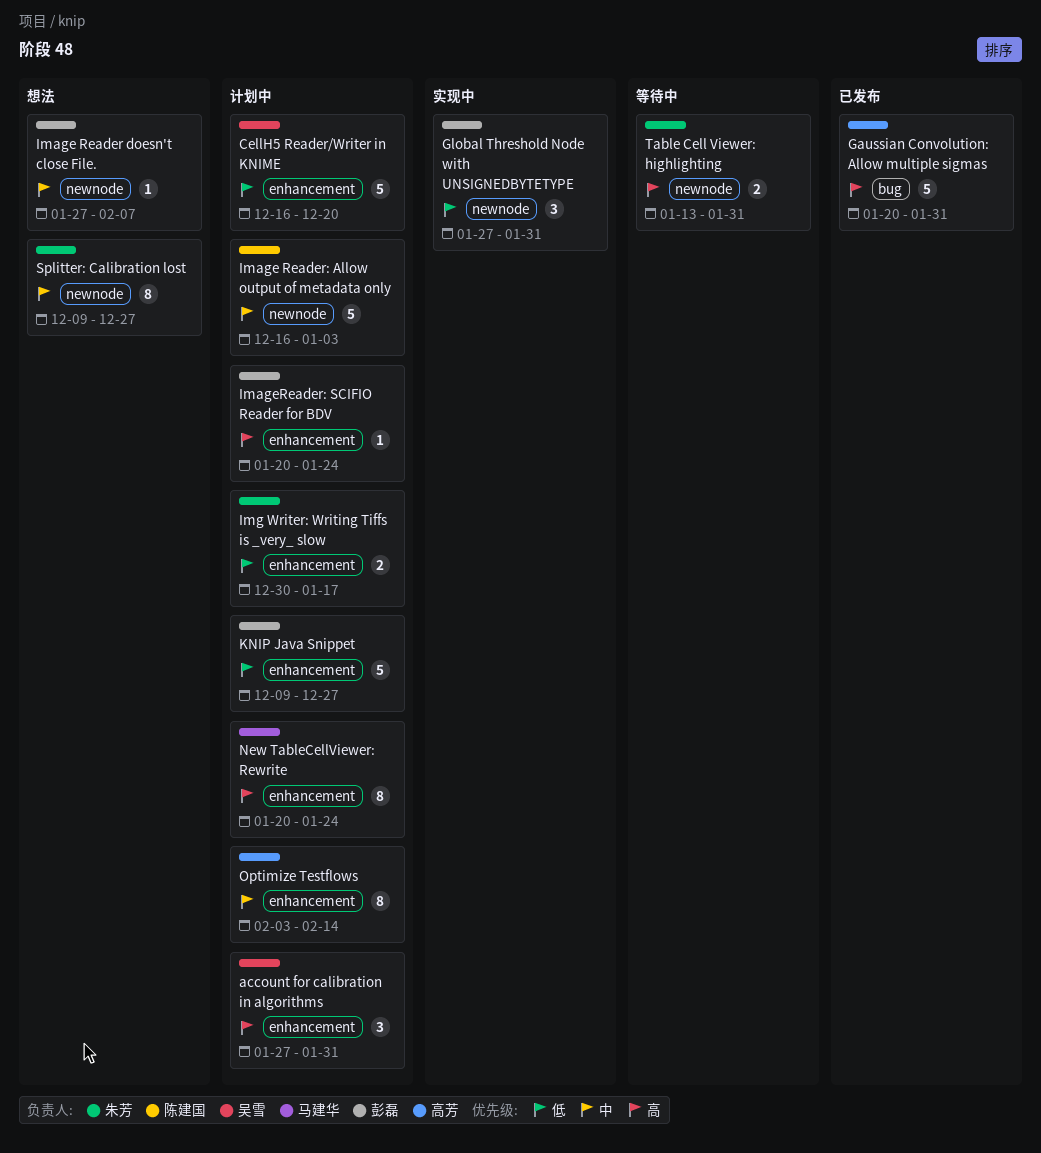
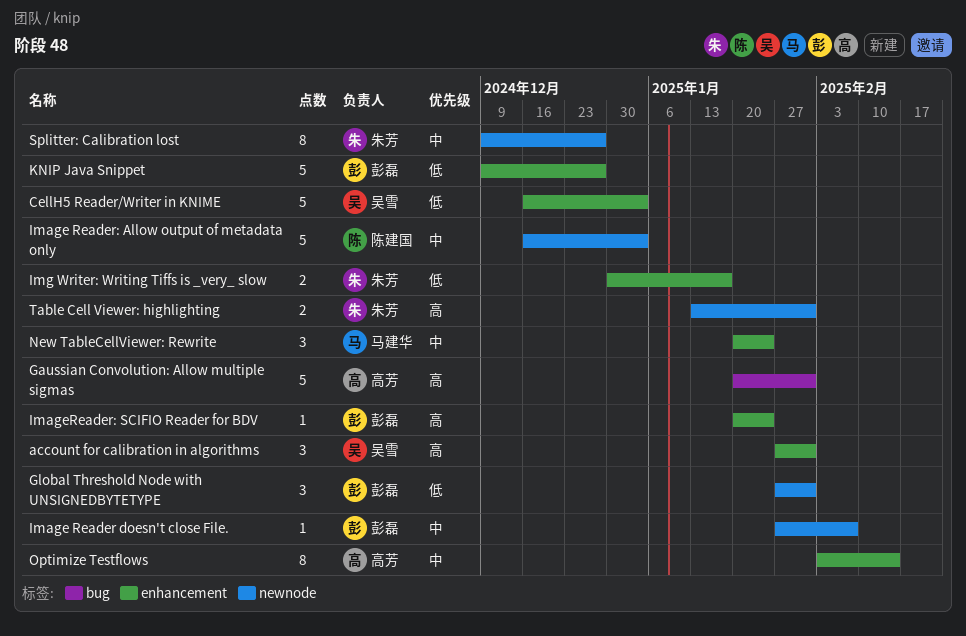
CellH5 Reader/Writer in KNIME, due: Dec 20 -> Jan 3
New TableCellViewer: Rewrite, priority: 高 -> 中
New TableCellViewer: Rewrite, estimate: 8 -> 3

